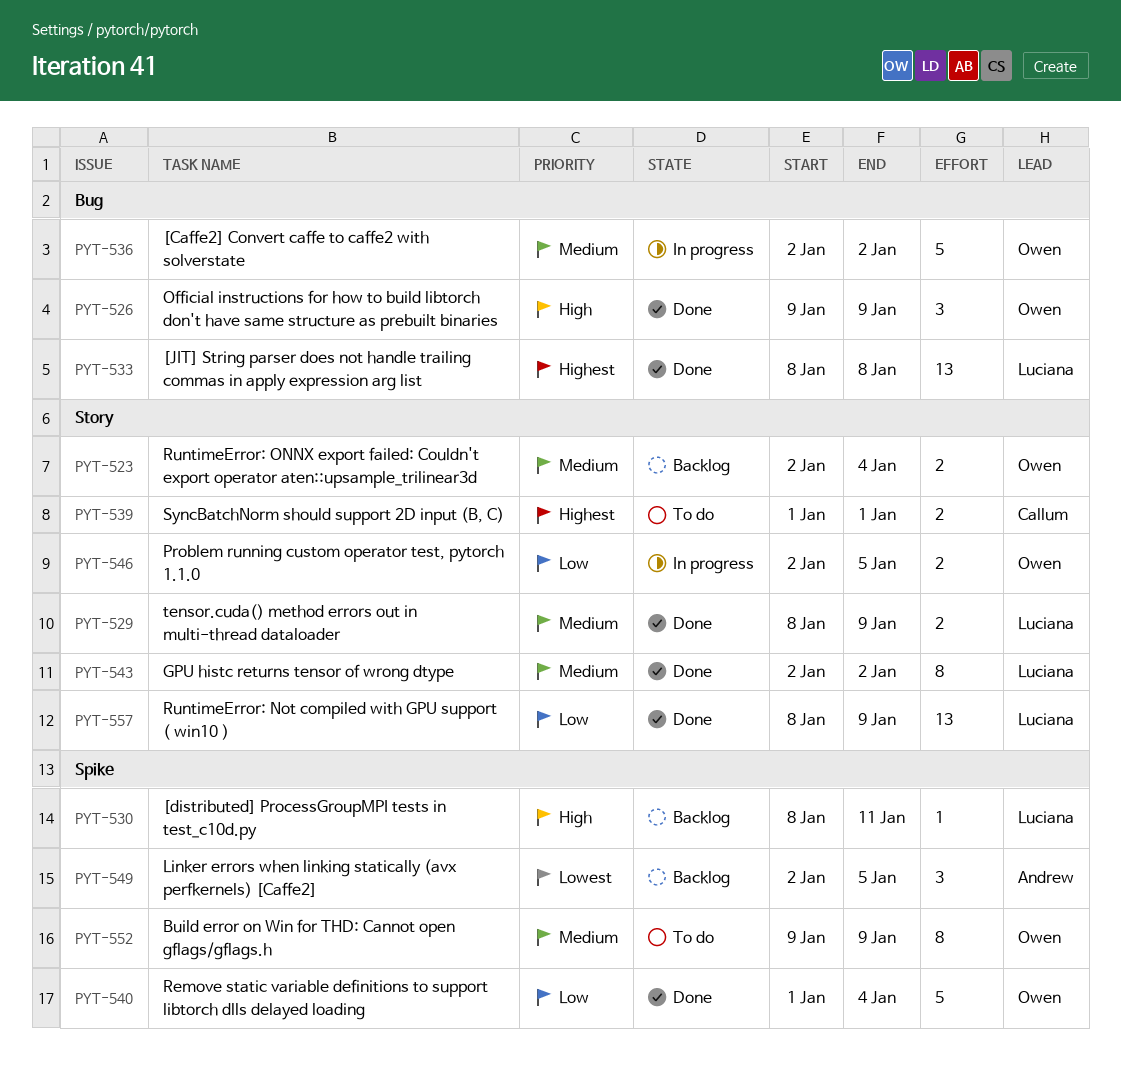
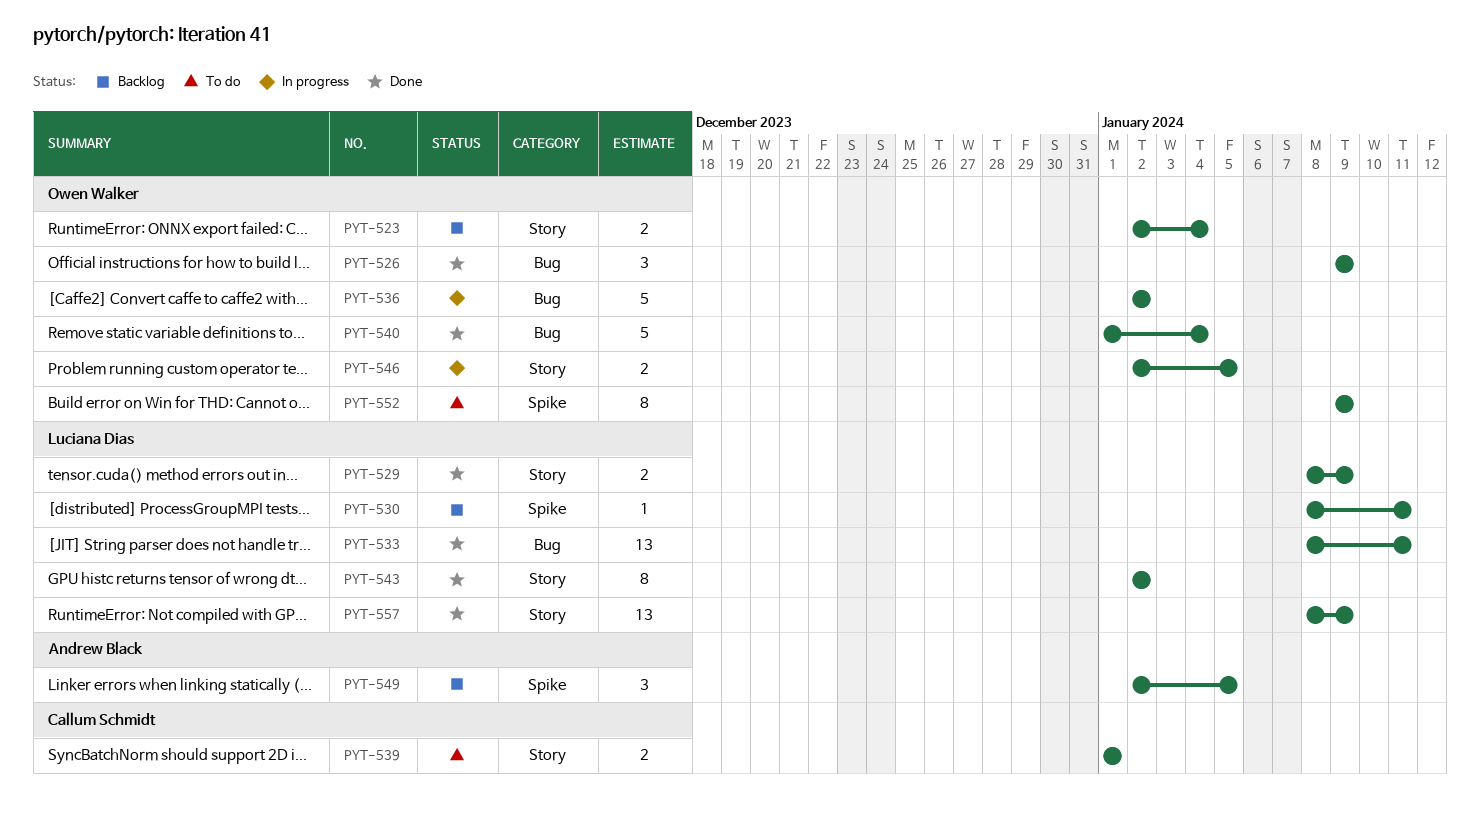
PYT-533, due: Jan 8 -> Jan 11
PYT-540, label: Spike -> Bug

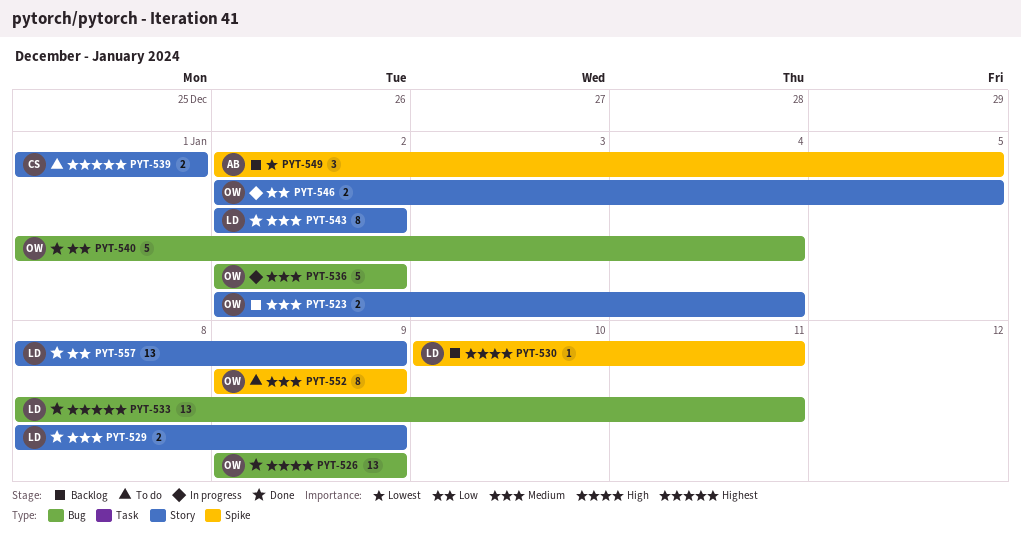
PYT-526, estimate: 3 -> 13
PYT-530, start: Jan 8 -> Jan 10

